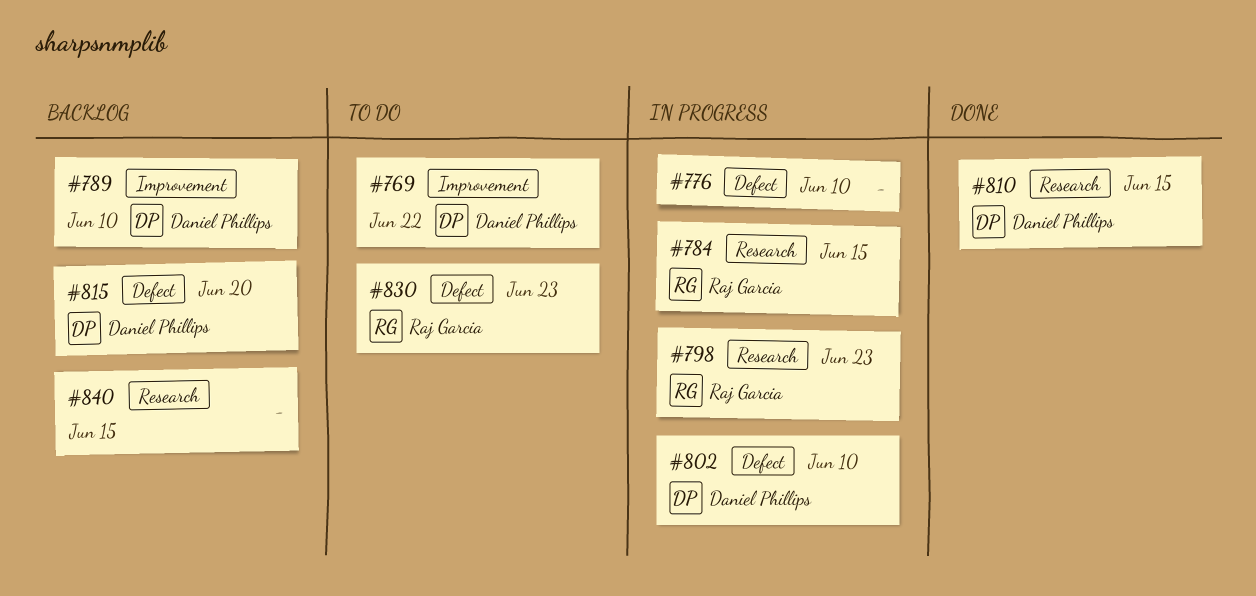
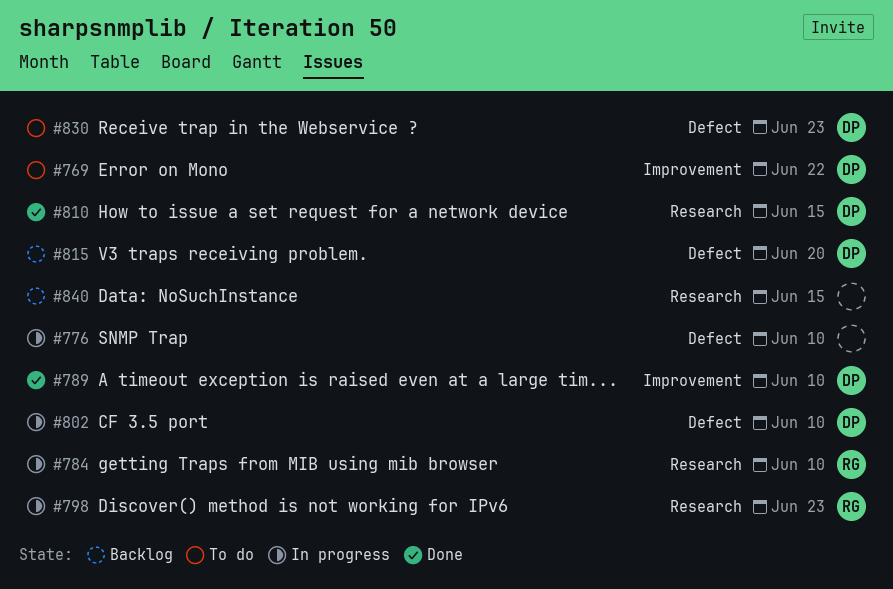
#784, due: Jun 15 -> Jun 10
#789, status: Backlog -> Done
#830, owner: Raj Garcia -> Daniel Phillips

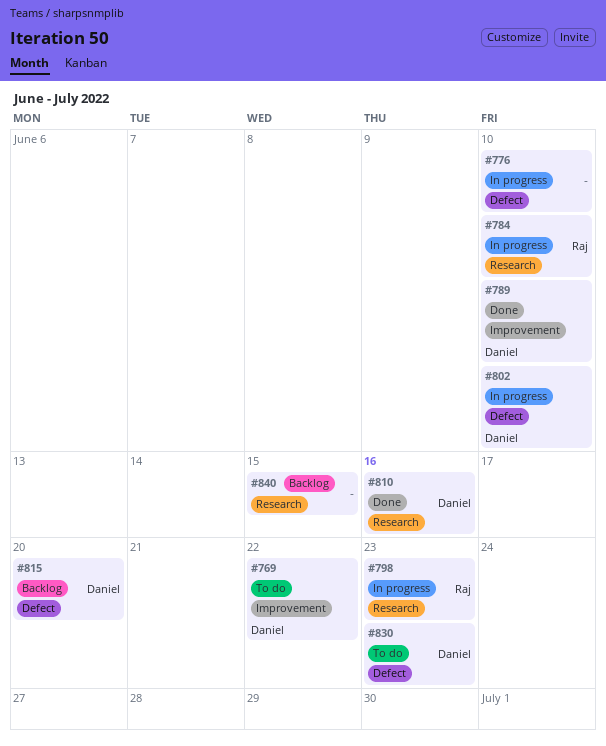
#810, due: Jun 15 -> Jun 16

